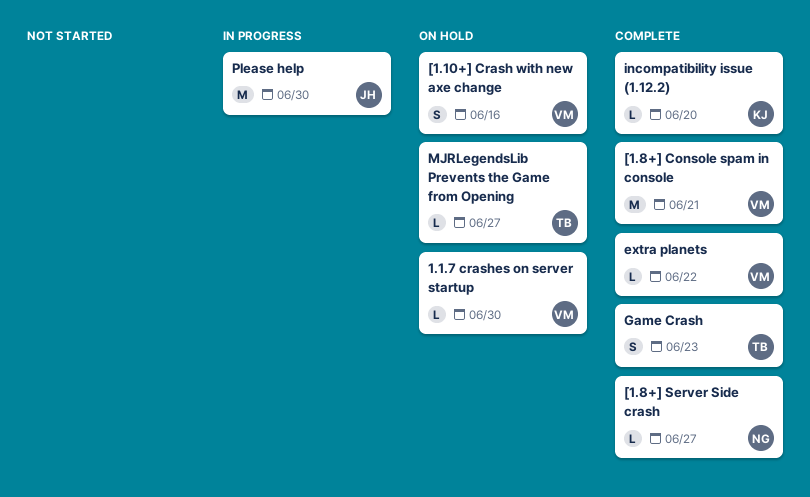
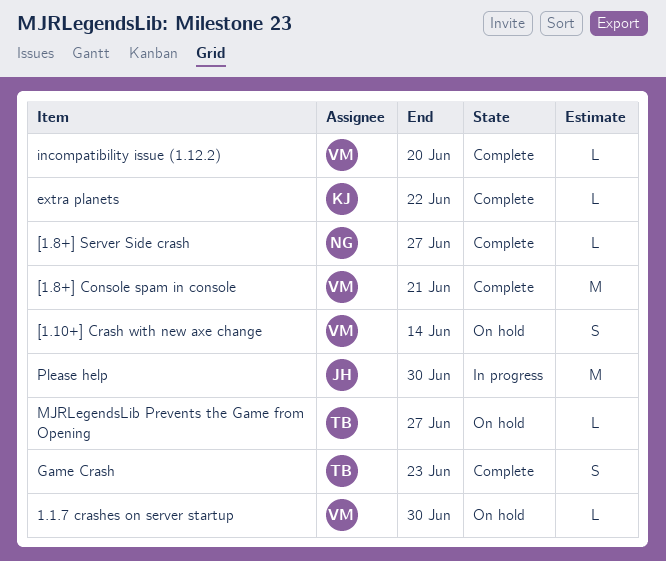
[1.10+] Crash with new axe change, due: Jun 16 -> Jun 14
extra planets, owner: VM -> KJ
incompatibility issue (1.12.2), owner: KJ -> VM

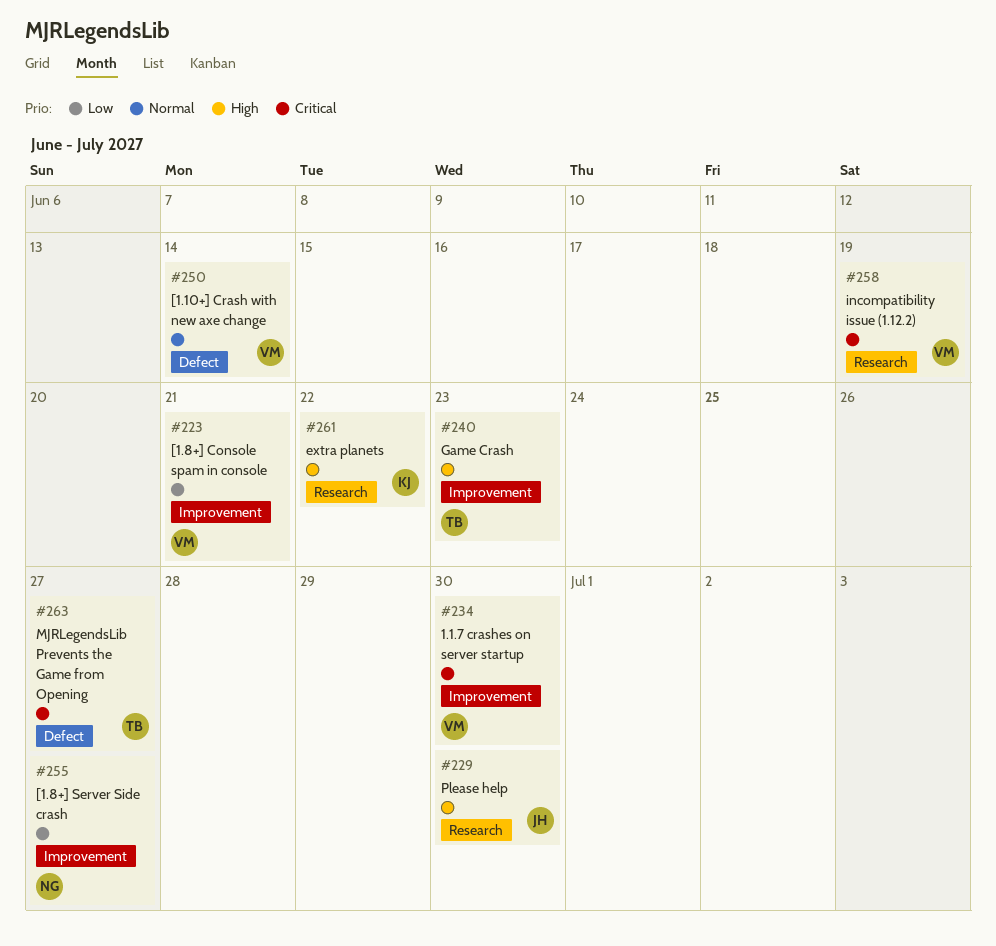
incompatibility issue (1.12.2), due: Jun 20 -> Jun 19

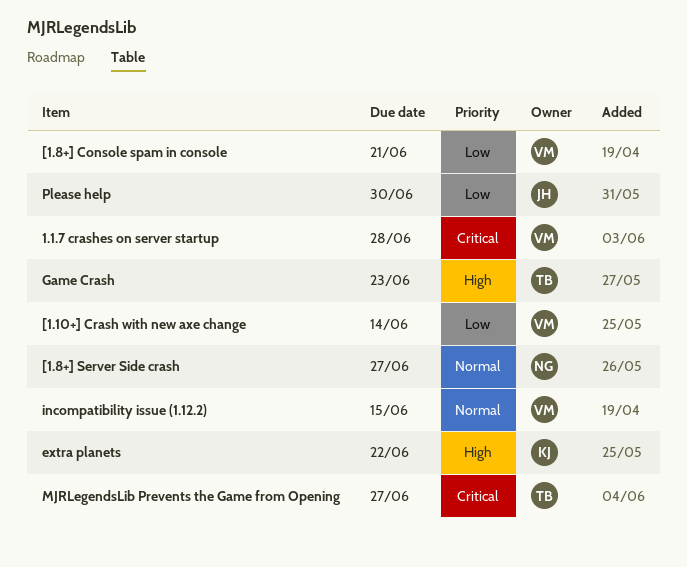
1.1.7 crashes on server startup, due: Jun 30 -> Jun 28
[1.10+] Crash with new axe change, priority: Normal -> Low
[1.8+] Server Side crash, priority: Low -> Normal
incompatibility issue (1.12.2), priority: Critical -> Normal
incompatibility issue (1.12.2), due: Jun 19 -> Jun 15
Please help, priority: High -> Low

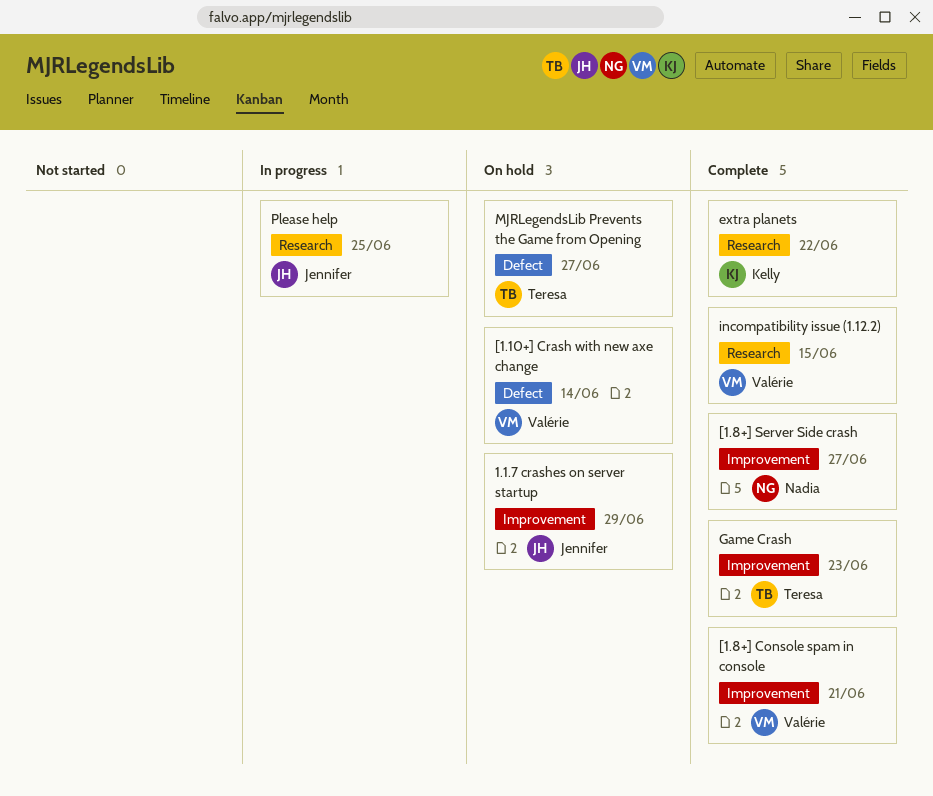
1.1.7 crashes on server startup, owner: Valérie -> Jennifer
1.1.7 crashes on server startup, due: Jun 28 -> Jun 29
Please help, due: Jun 30 -> Jun 25

